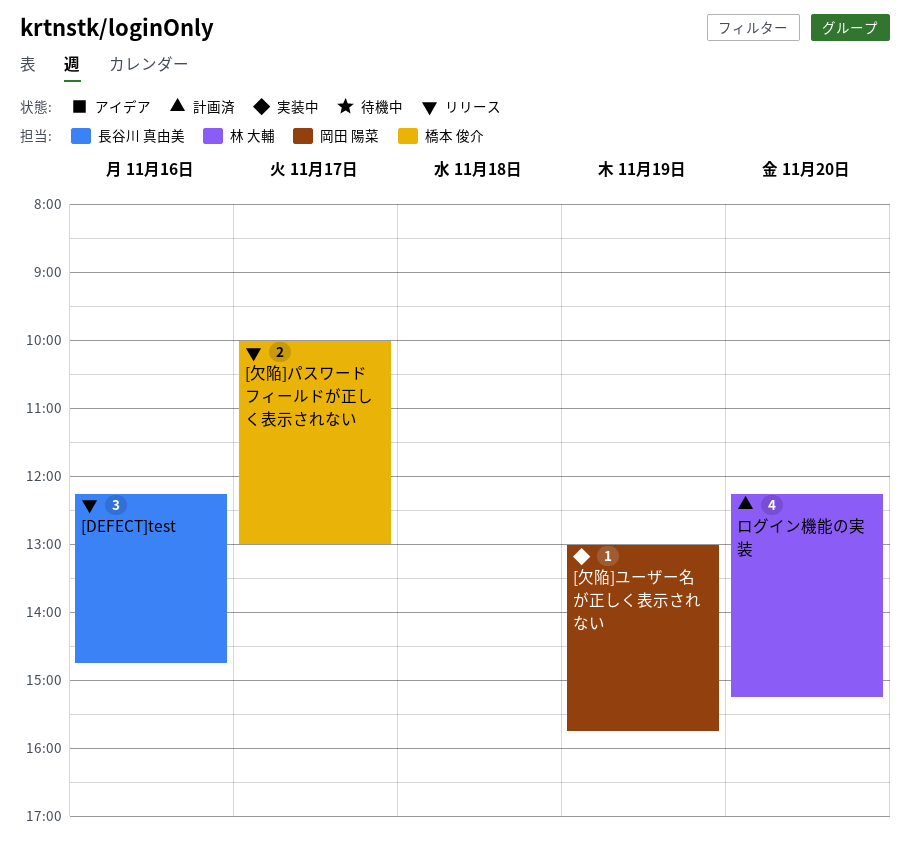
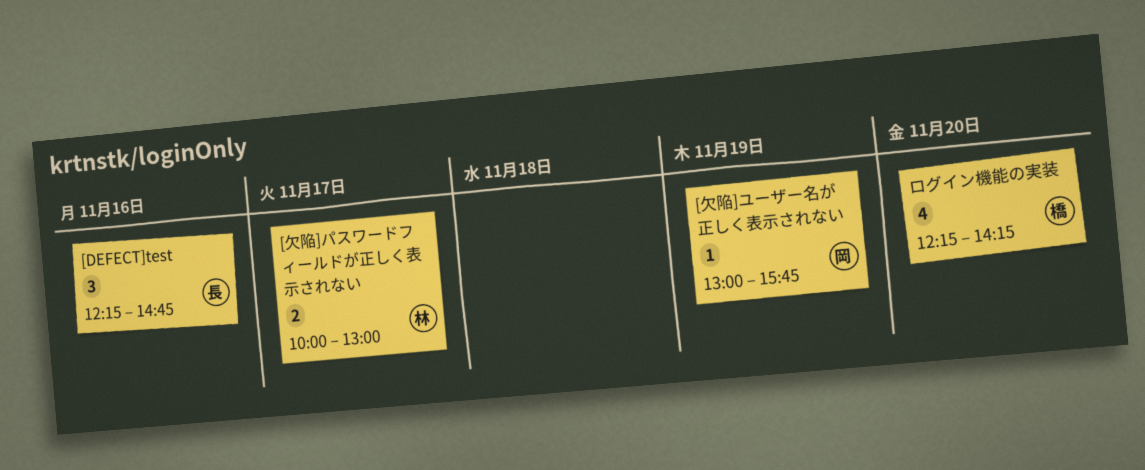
[欠陥]パスワードフィールドが正しく表示されない, owner: 橋本 俊介 -> 林 大輔
ログイン機能の実装, owner: 林 大輔 -> 橋本 俊介
ログイン機能の実装, ends: 15:15 -> 14:15

